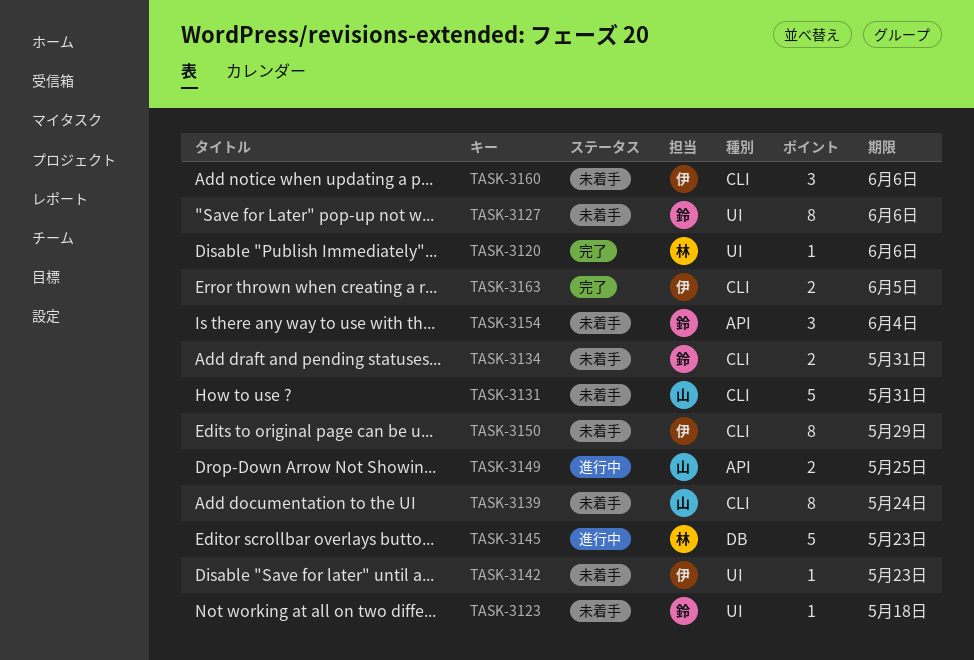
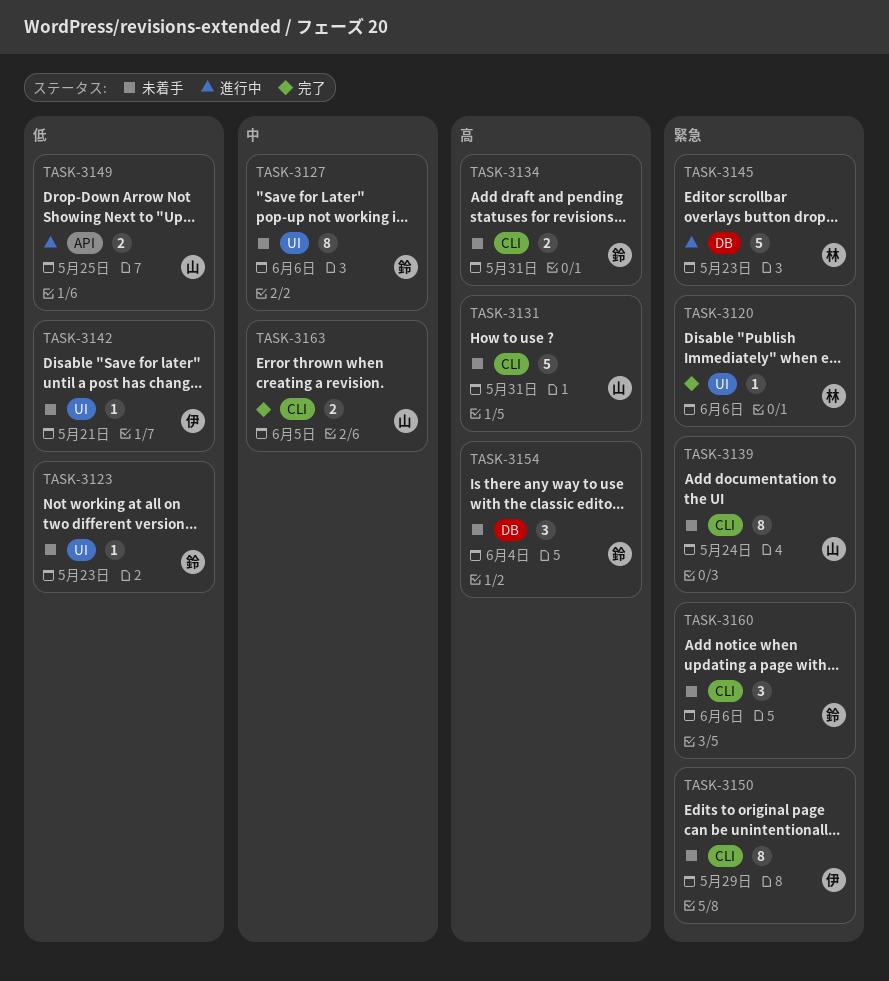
TASK-3123, due: May 18 -> May 23
TASK-3142, due: May 23 -> May 21
TASK-3154, label: API -> DB
TASK-3160, owner: 伊 -> 鈴
TASK-3163, owner: 伊 -> 山

